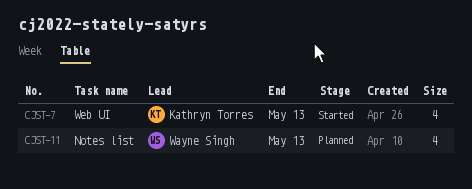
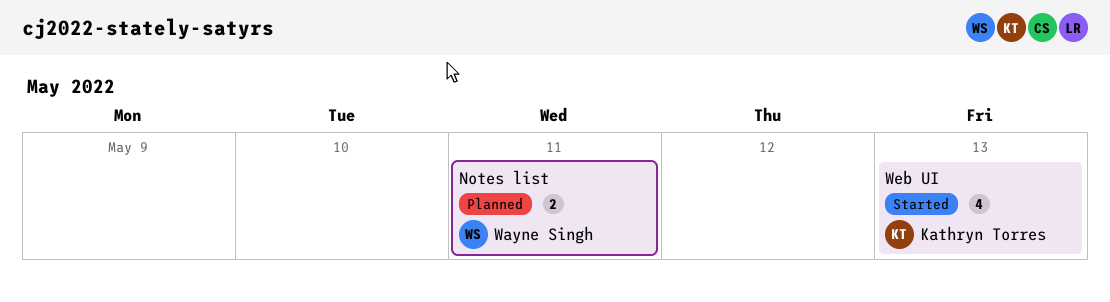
Notes list, estimate: 4 -> 2
Notes list, due: May 13 -> May 11

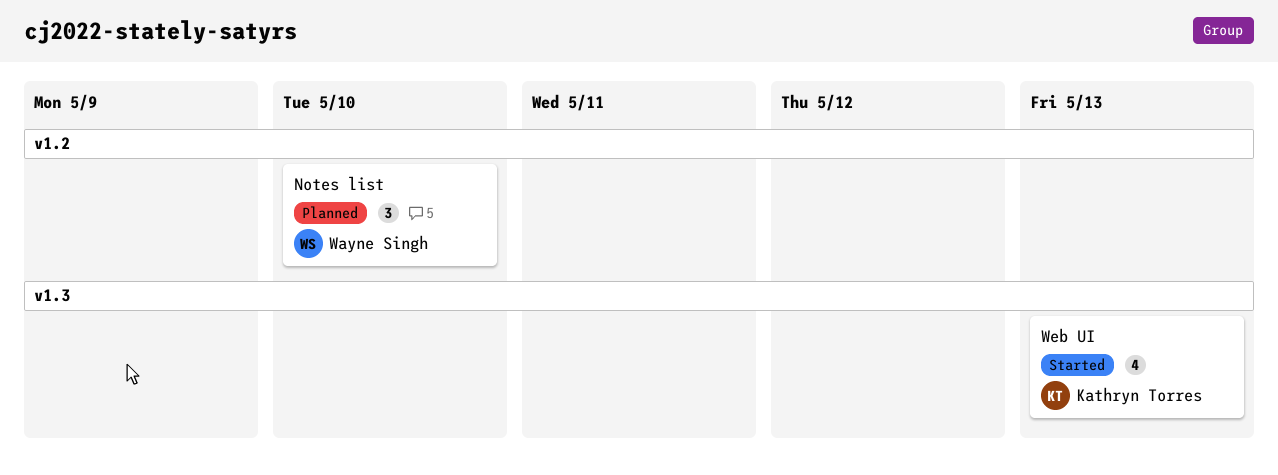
Notes list, estimate: 2 -> 3
Notes list, due: May 11 -> May 10

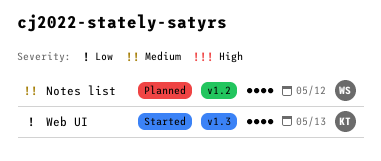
Notes list, estimate: 3 -> 4
Notes list, due: May 10 -> May 12

